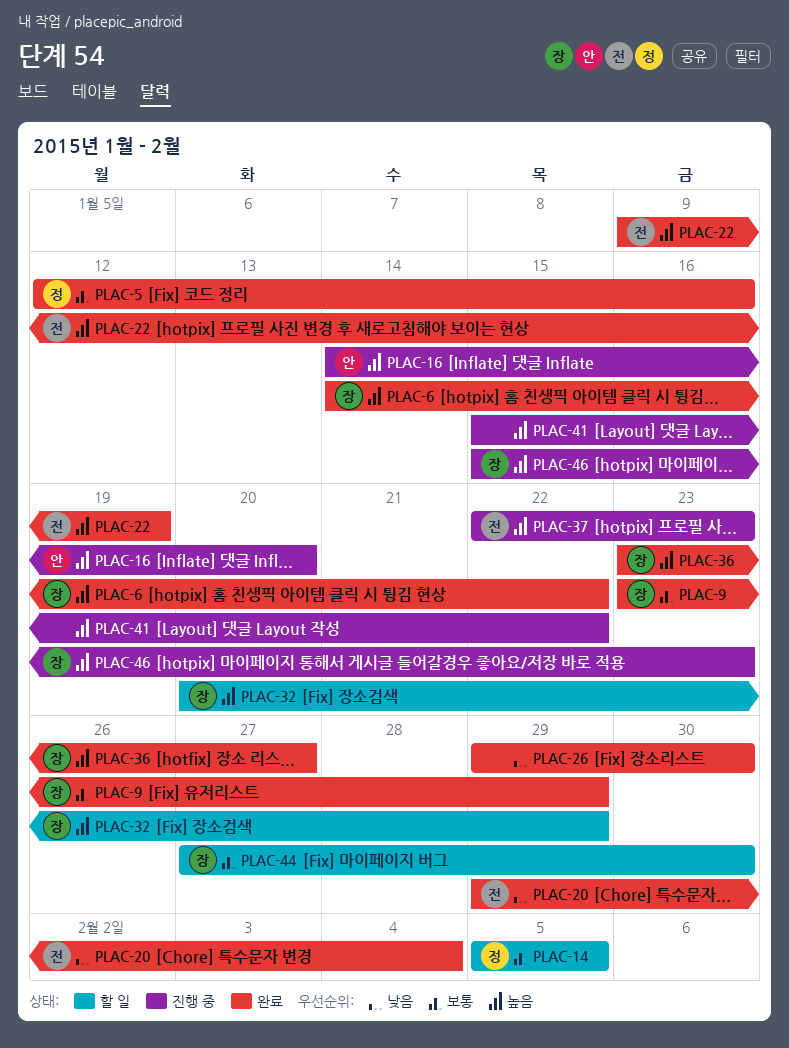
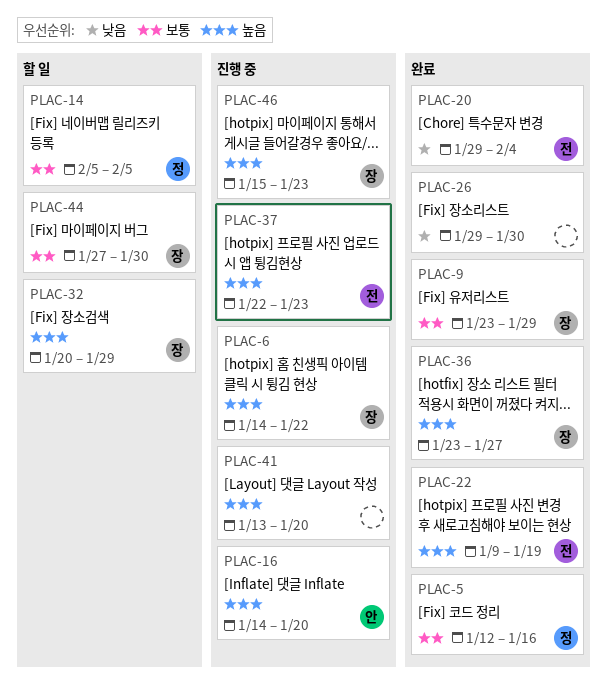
PLAC-6, status: 완료 -> 진행 중
PLAC-41, start: Jan 15 -> Jan 13
PLAC-41, due: Jan 22 -> Jan 20

